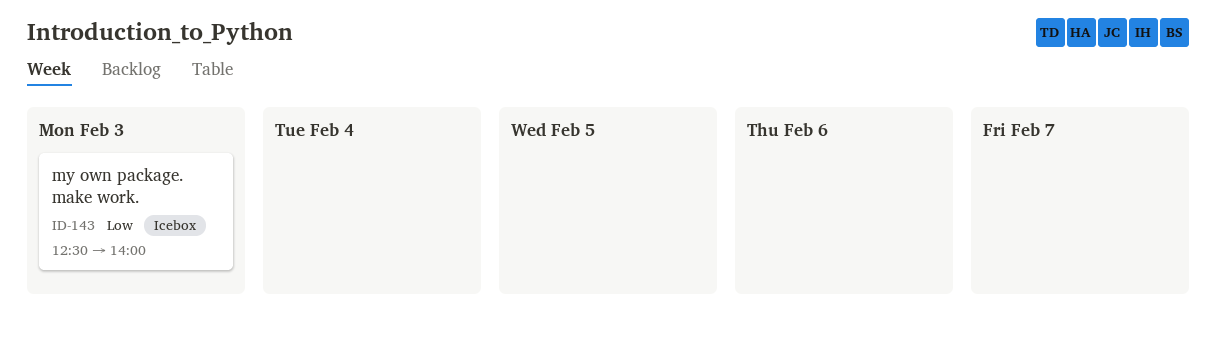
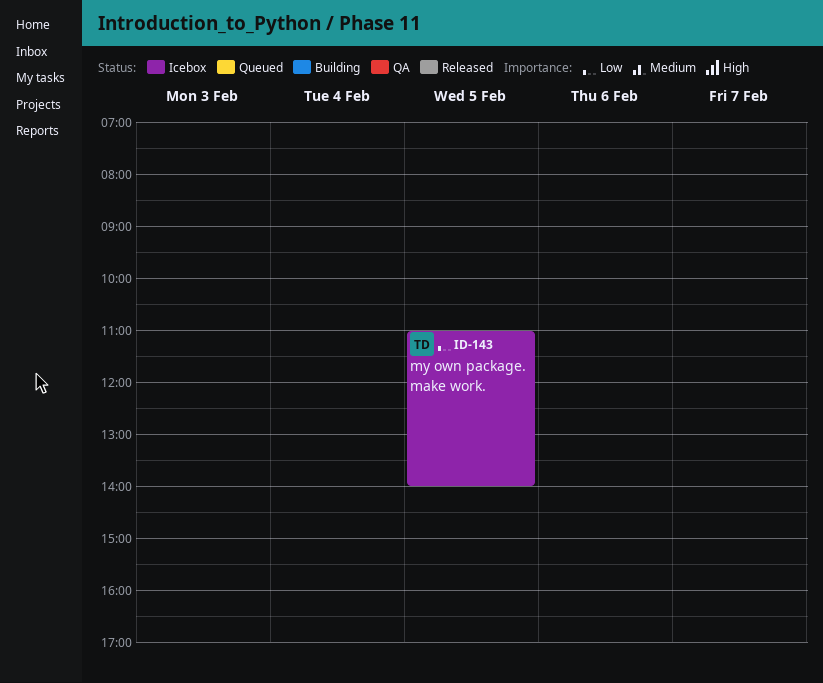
ID-143, day: Feb 3 -> Feb 5
ID-143, begins: 12:30 -> 11:00

